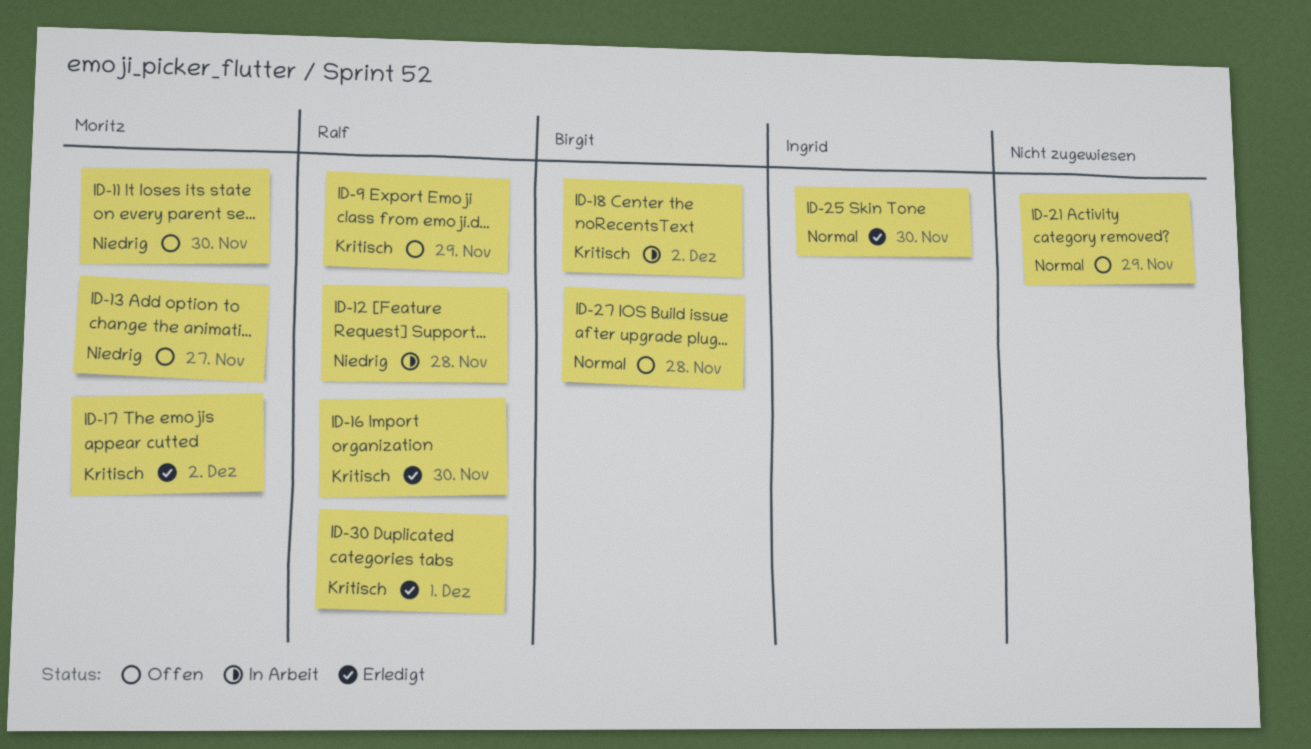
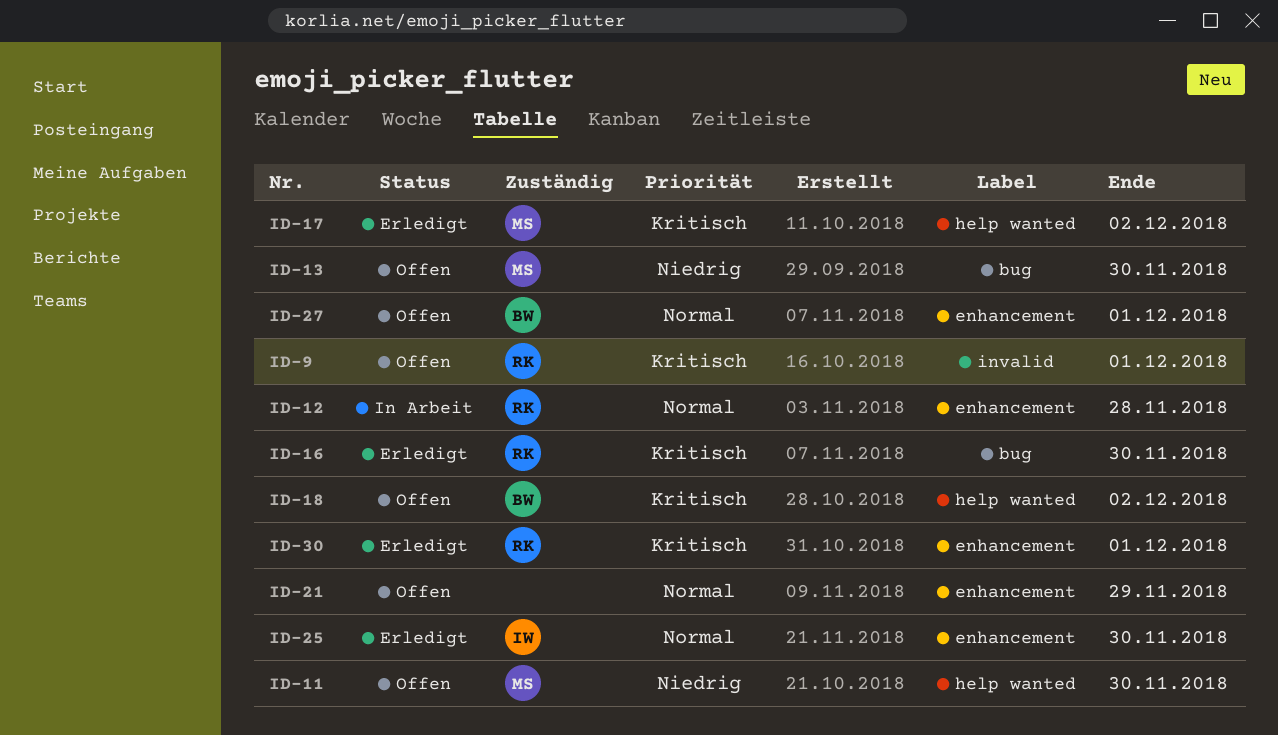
ID-9, due: Nov 29 -> Dec 1
ID-12, priority: Niedrig -> Normal
ID-13, due: Nov 27 -> Nov 30
ID-18, status: In Arbeit -> Offen
ID-27, due: Nov 28 -> Dec 1

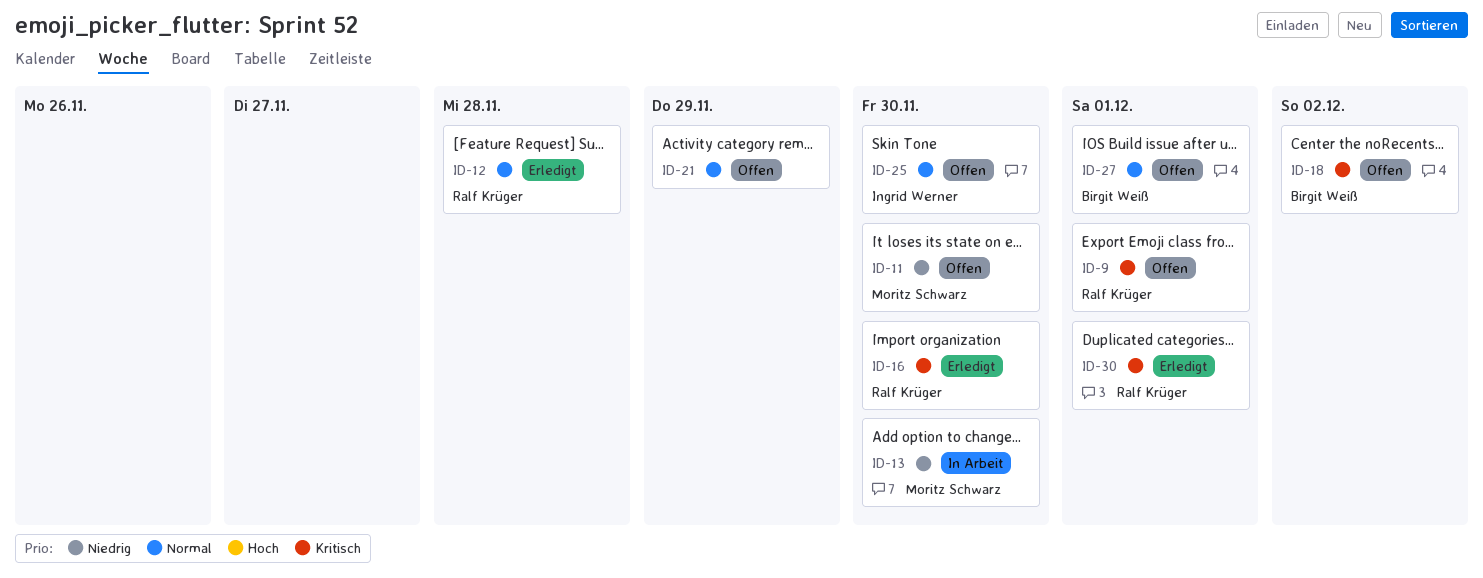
ID-12, status: In Arbeit -> Erledigt
ID-13, status: Offen -> In Arbeit
ID-17: present -> none
ID-25, status: Erledigt -> Offen

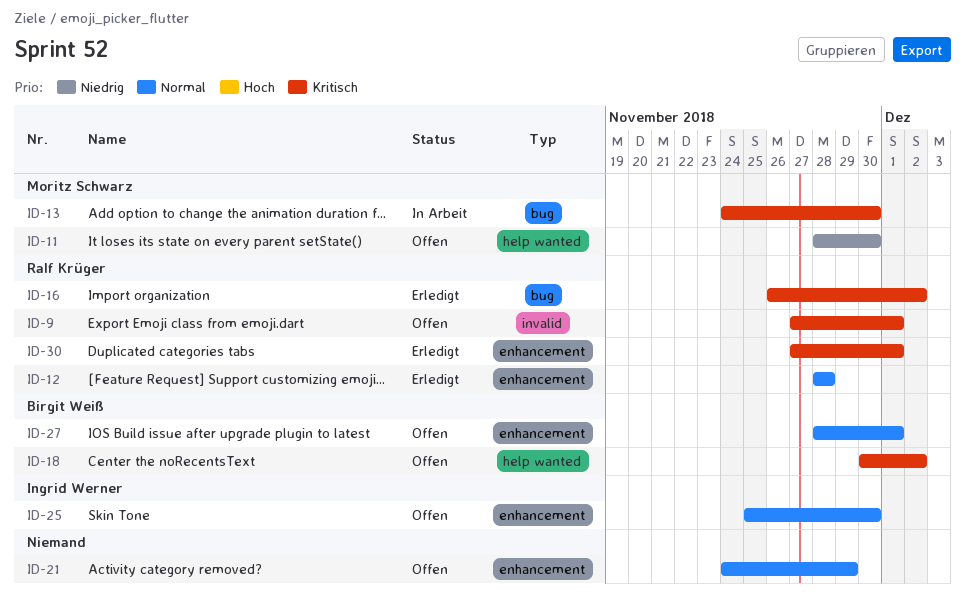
ID-13, priority: Niedrig -> Kritisch
ID-16, due: Nov 30 -> Dec 2

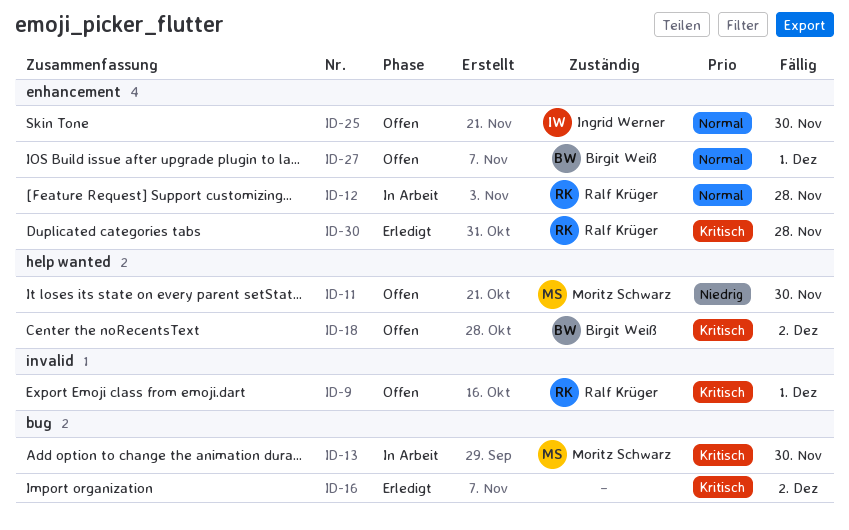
ID-12, status: Erledigt -> In Arbeit
ID-16, owner: Ralf Krüger -> none
ID-21: present -> none
ID-30, due: Dec 1 -> Nov 28

